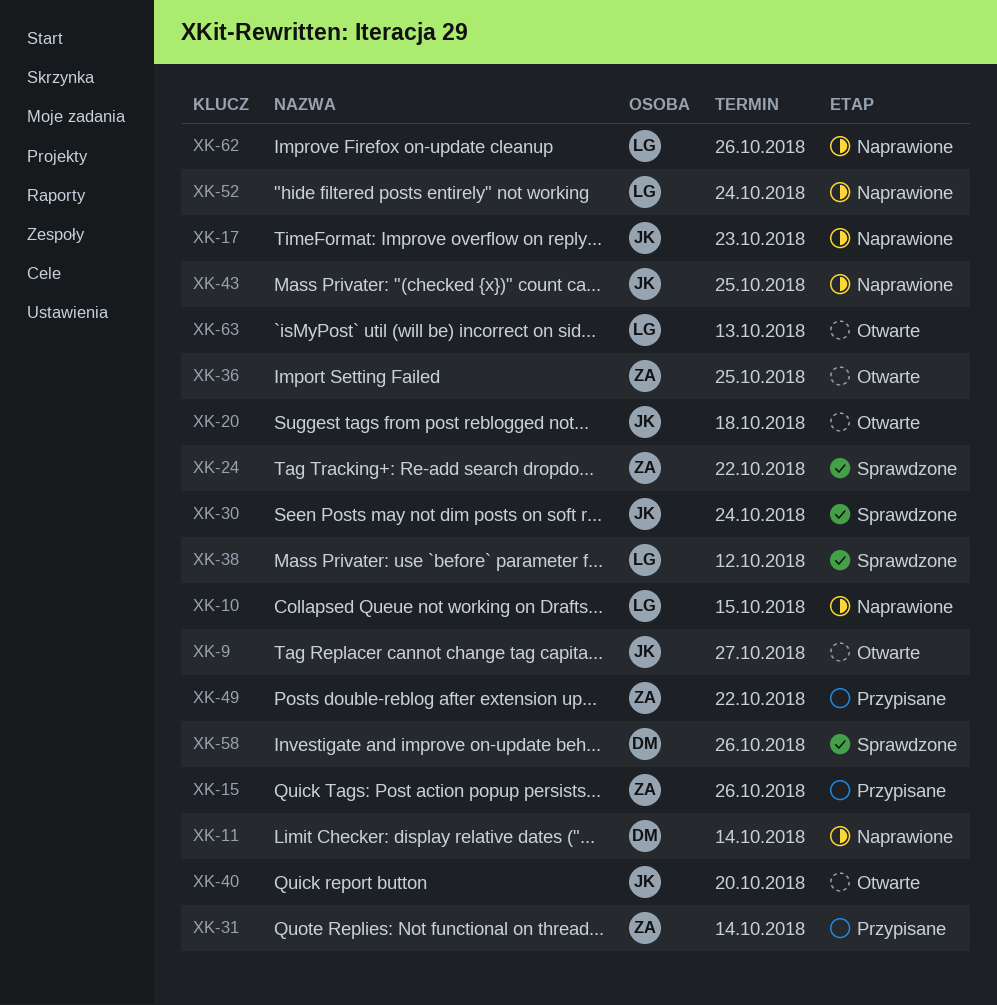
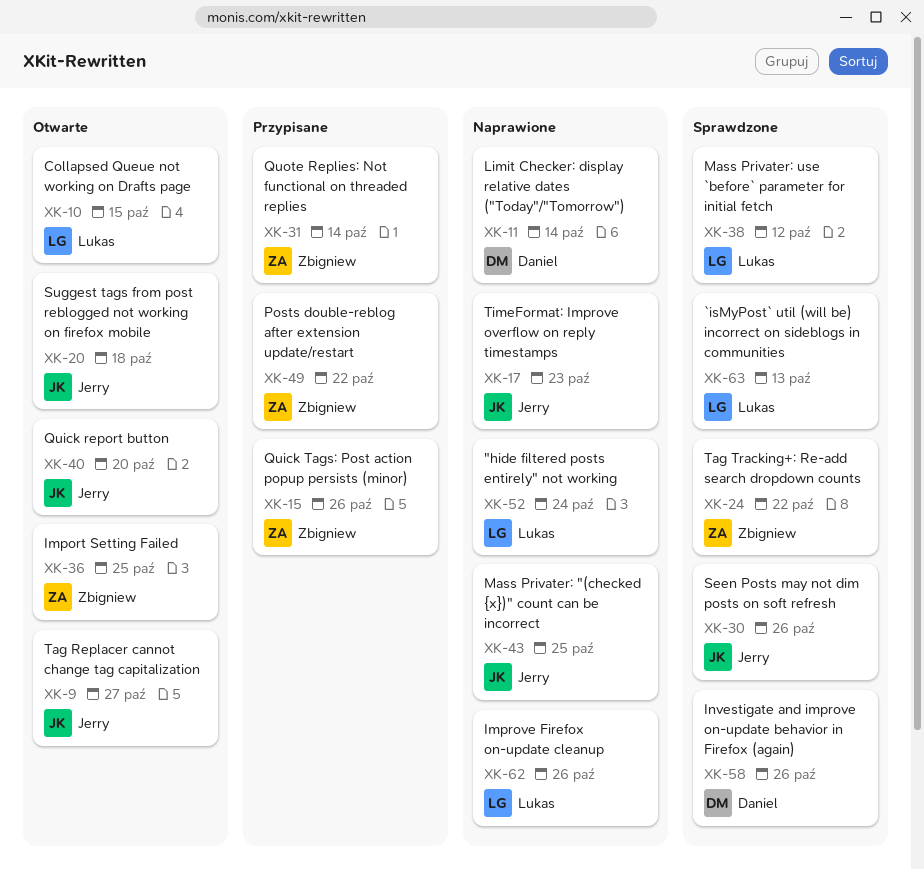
XK-10, status: Naprawione -> Otwarte
XK-30, due: Oct 24 -> Oct 26
XK-63, status: Otwarte -> Sprawdzone

